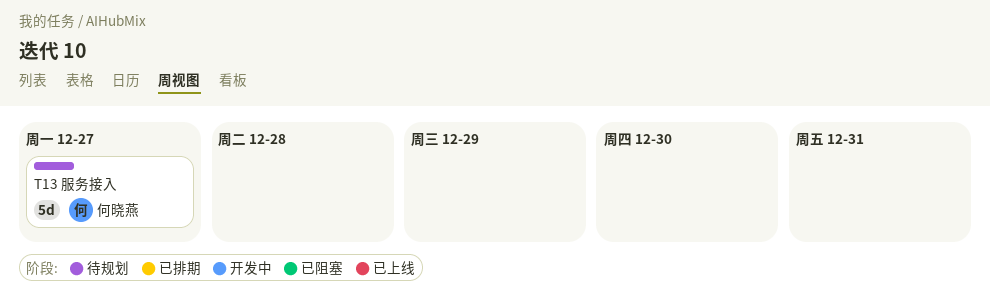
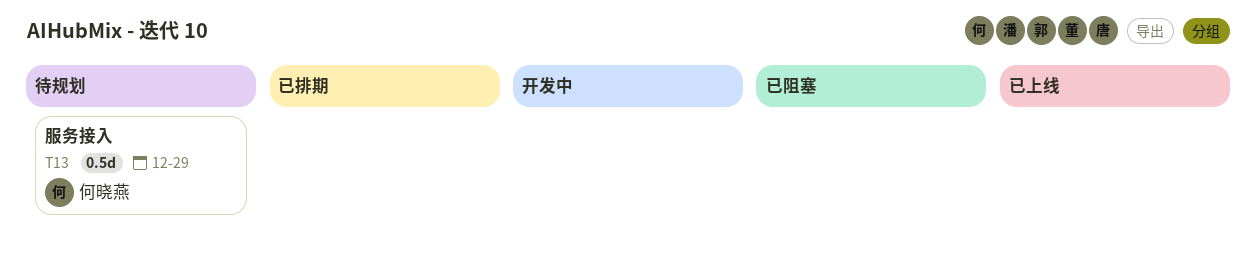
T13, estimate: 5d -> 0.5d
T13, due: Dec 27 -> Dec 29

